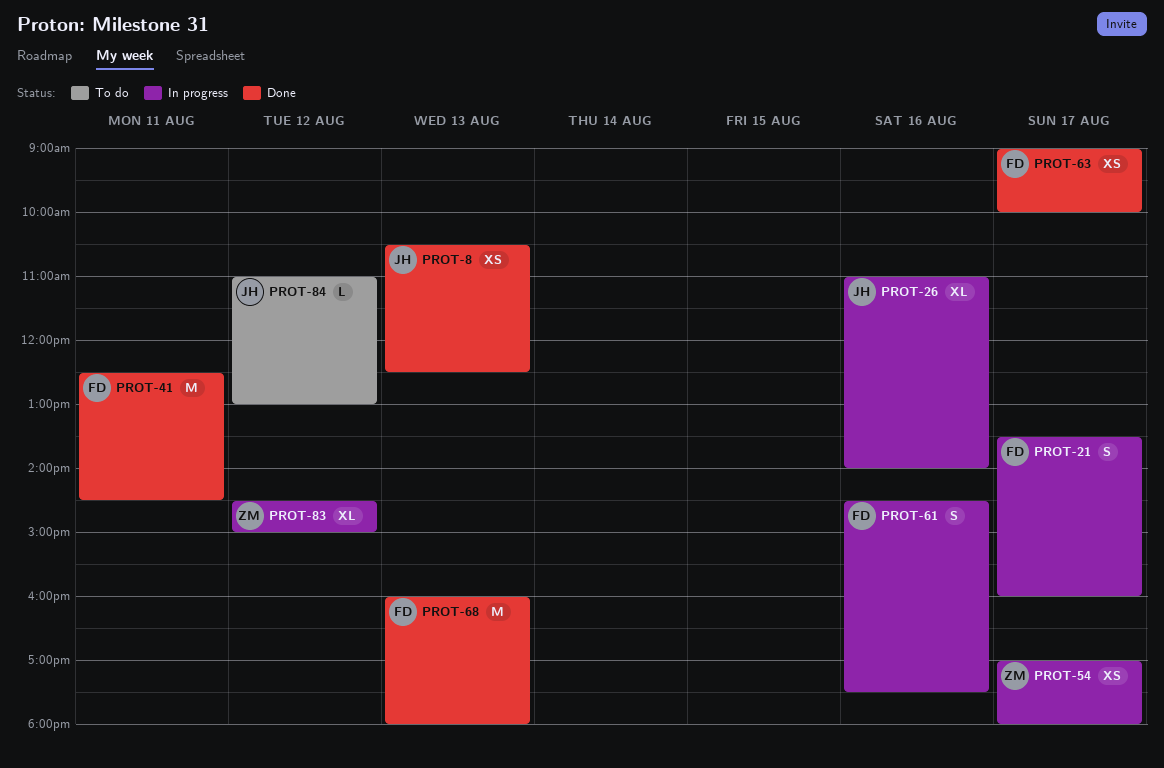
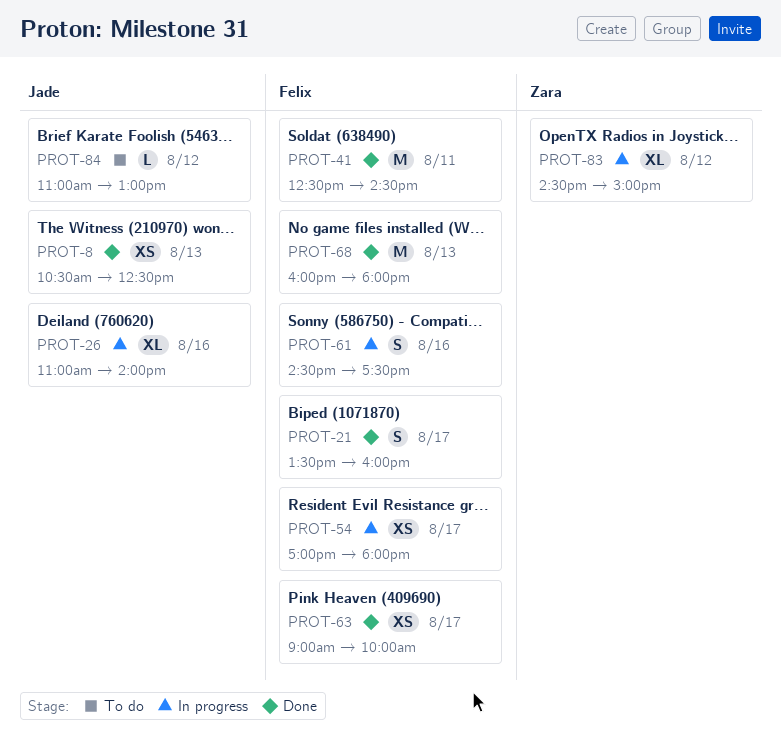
PROT-21, status: In progress -> Done
PROT-54, owner: Zara -> Felix

